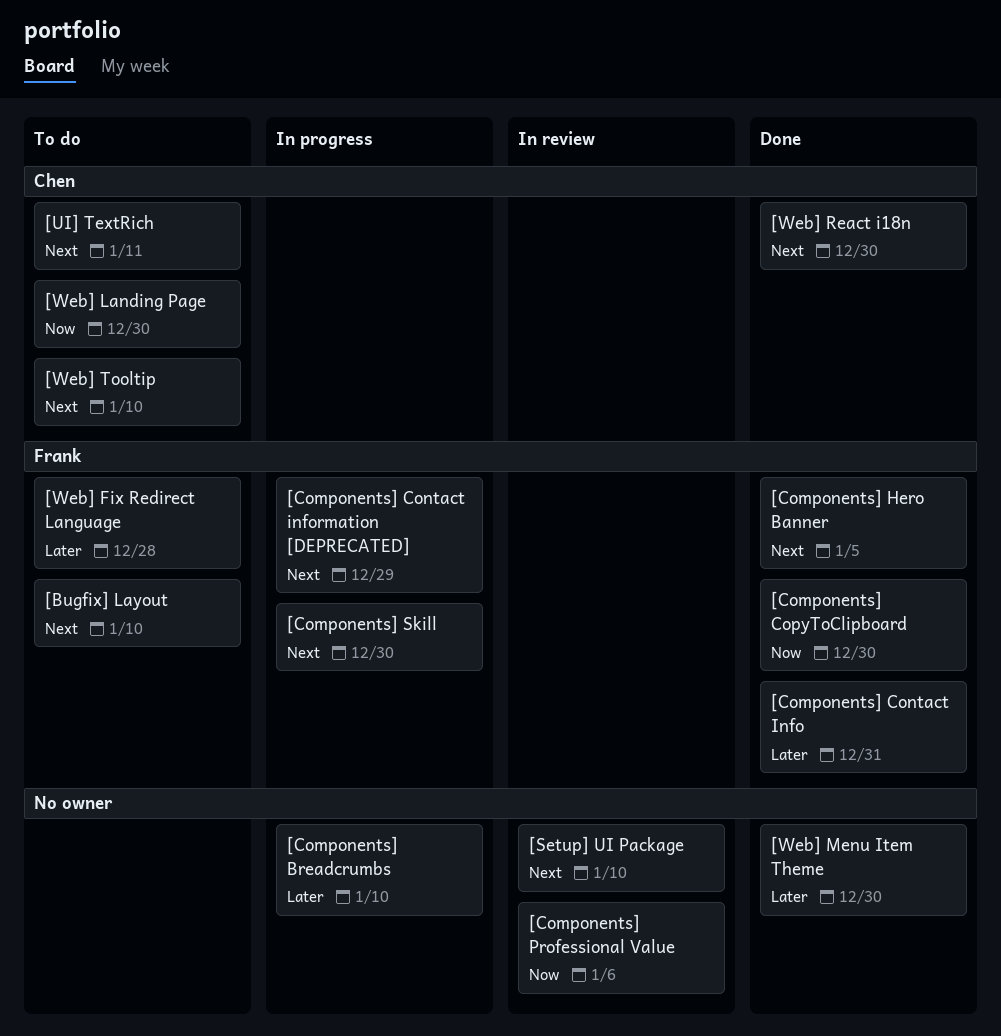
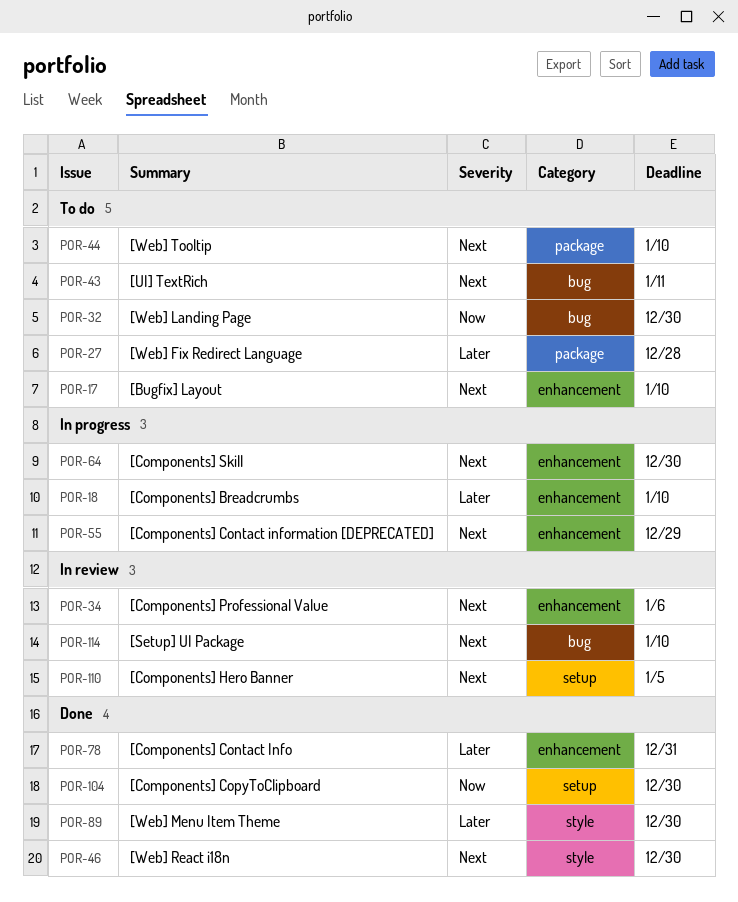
[Components] Hero Banner, status: Done -> In review
[Components] Professional Value, priority: Now -> Next

